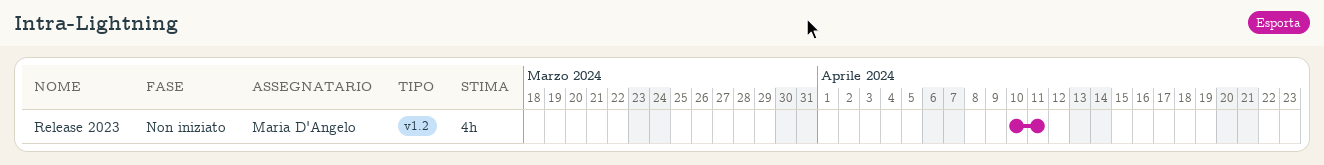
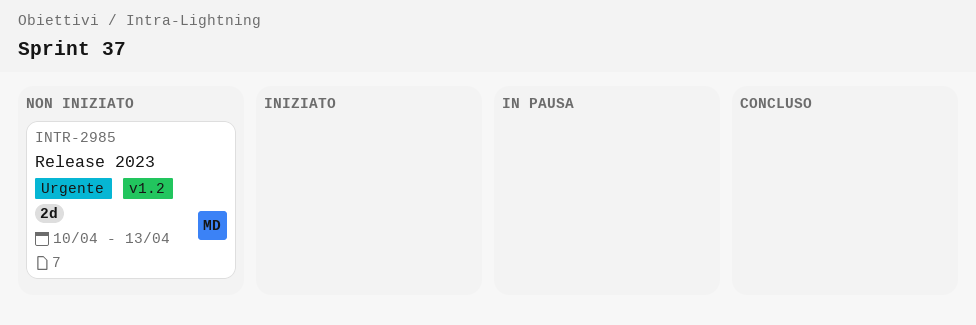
Release 2023, estimate: 4h -> 2d
Release 2023, due: Apr 11 -> Apr 13

